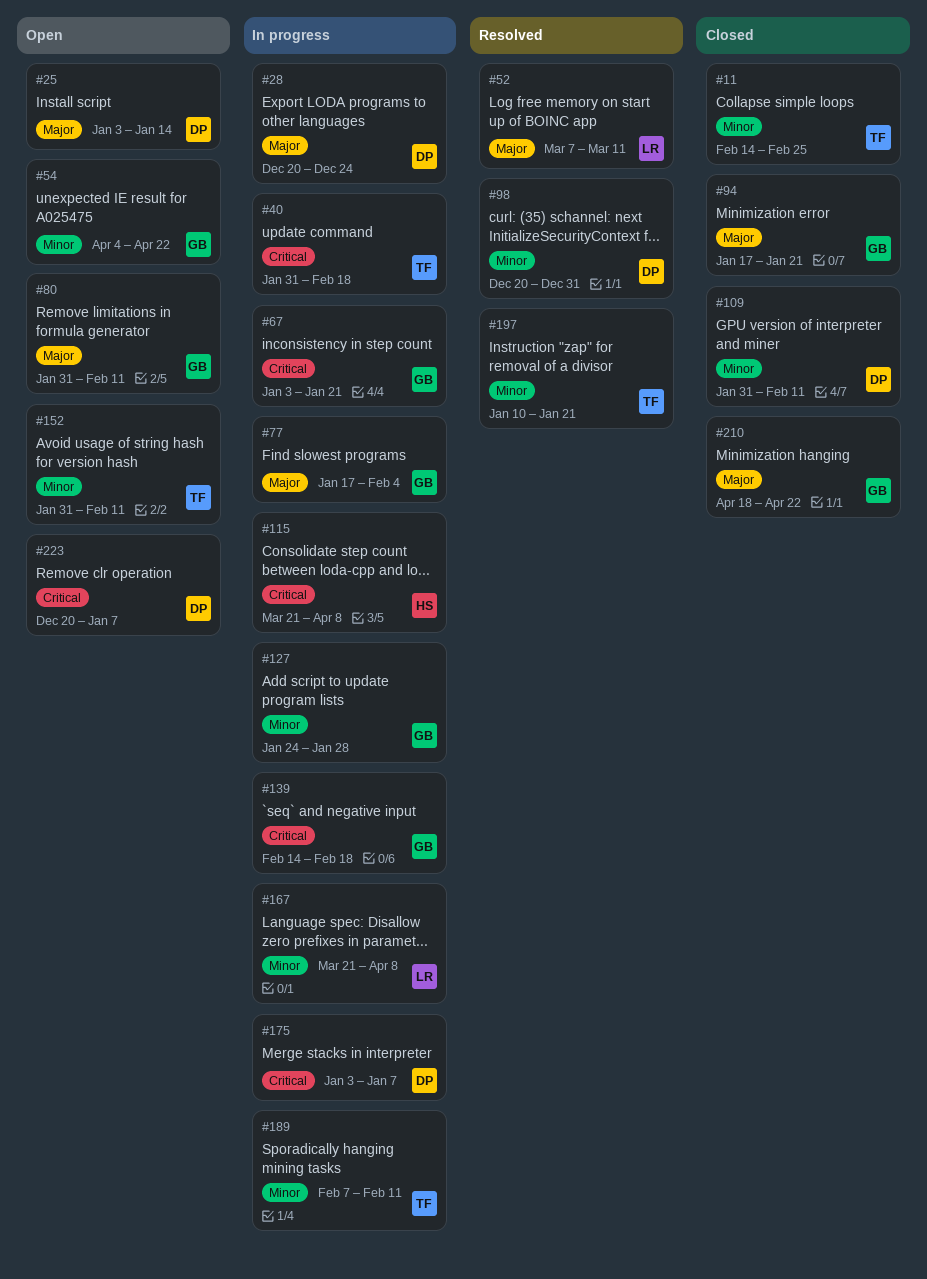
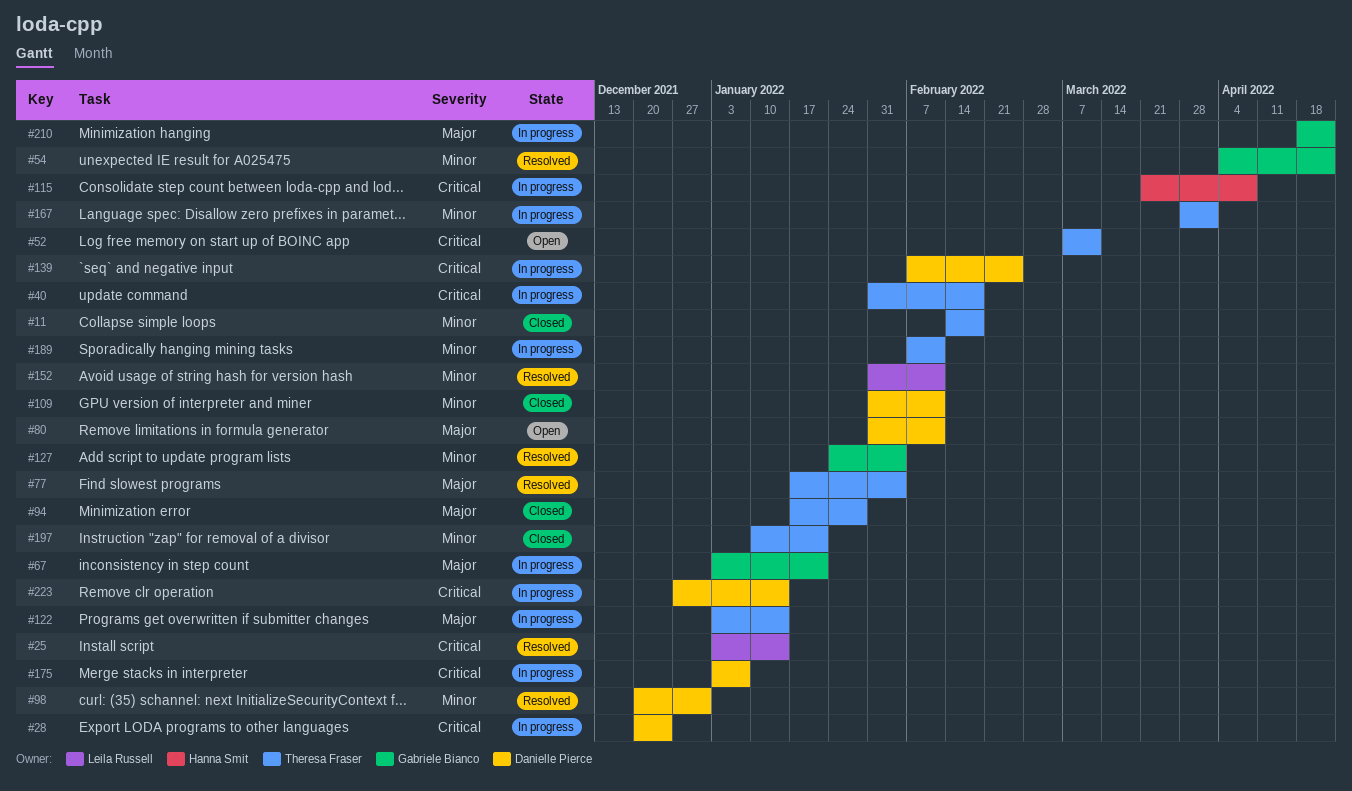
#11, due: Feb 25 -> Feb 18
#25, status: Open -> Resolved
#25, owner: Danielle Pierce -> Leila Russell
#25, priority: Major -> Critical
#28, priority: Major -> Critical
#52, status: Resolved -> Open
#52, owner: Leila Russell -> Theresa Fraser
#52, priority: Major -> Critical
#54, status: Open -> Resolved
#67, priority: Critical -> Major
#77, status: In progress -> Resolved
#77, owner: Gabriele Bianco -> Theresa Fraser
#80, owner: Gabriele Bianco -> Danielle Pierce
#94, owner: Gabriele Bianco -> Theresa Fraser
#94, due: Jan 21 -> Jan 28
#122: none -> present
#127, status: In progress -> Resolved
#127, due: Jan 28 -> Feb 4
#139, owner: Gabriele Bianco -> Danielle Pierce
#139, start: Feb 14 -> Feb 7
#139, due: Feb 18 -> Feb 25
#152, status: Open -> Resolved
#152, owner: Theresa Fraser -> Leila Russell
#167, owner: Leila Russell -> Theresa Fraser
#167, start: Mar 21 -> Mar 28
#167, due: Apr 8 -> Apr 1
#197, status: Resolved -> Closed
#210, status: Closed -> In progress
#223, status: Open -> In progress
#223, start: Dec 20 -> Dec 27
#223, due: Jan 7 -> Jan 14

